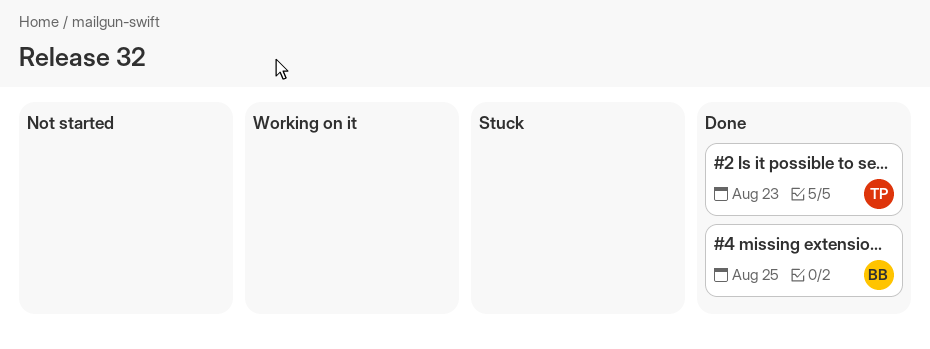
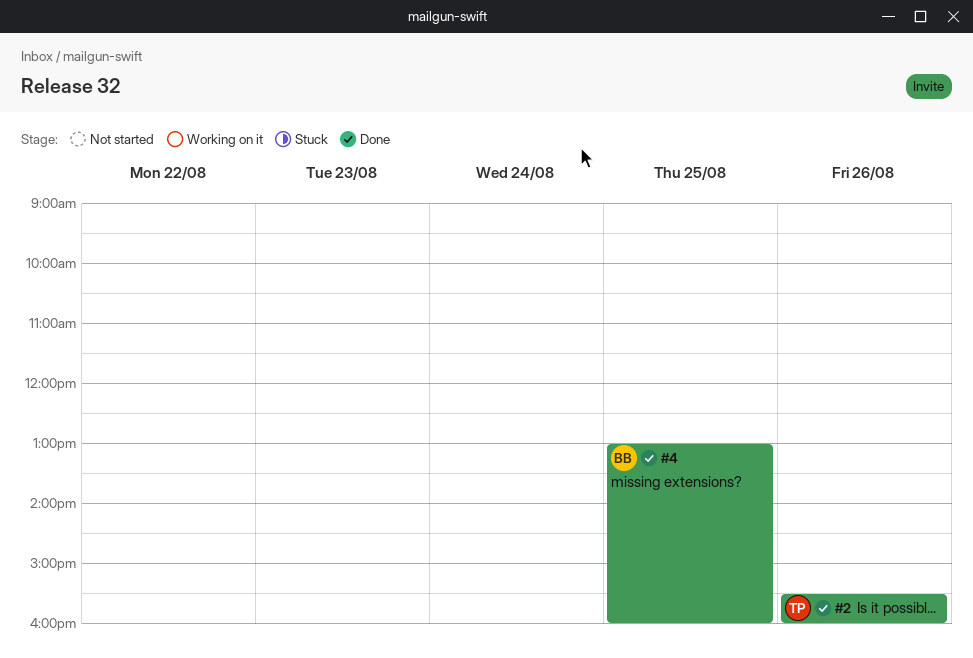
#2, day: Aug 23 -> Aug 26

